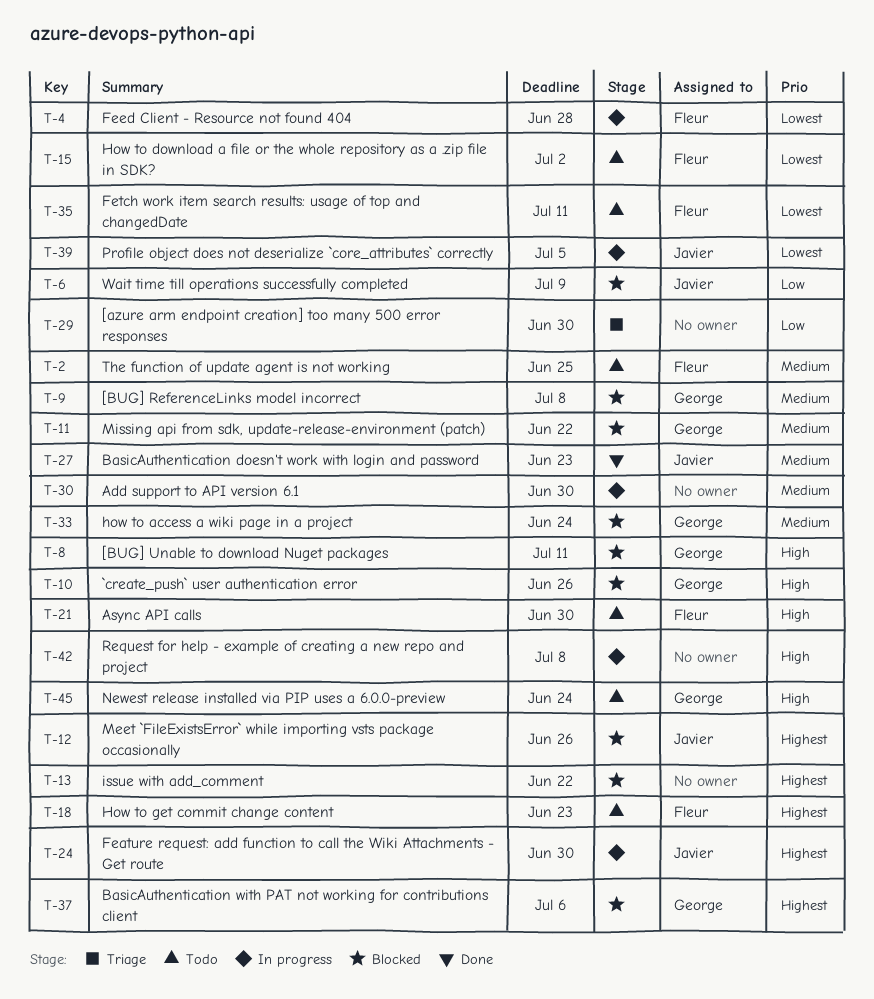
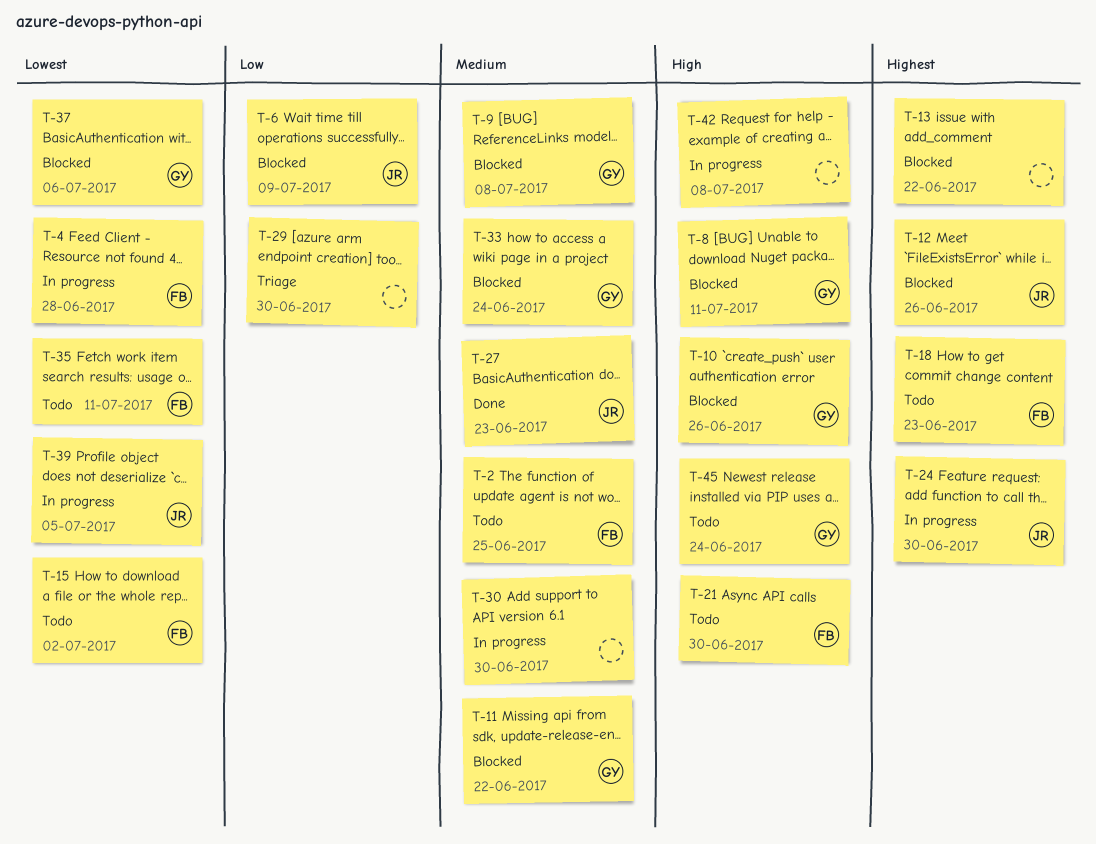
T-37, priority: Highest -> Lowest

